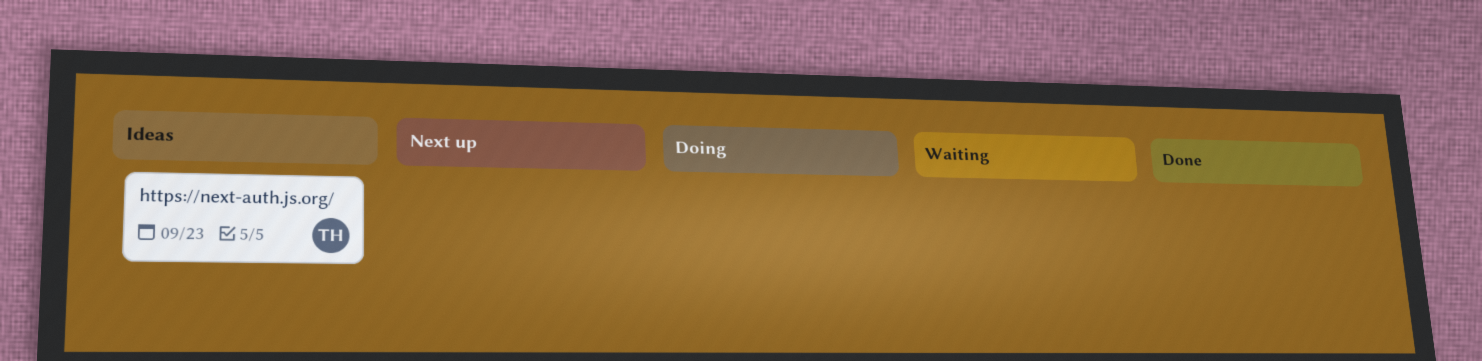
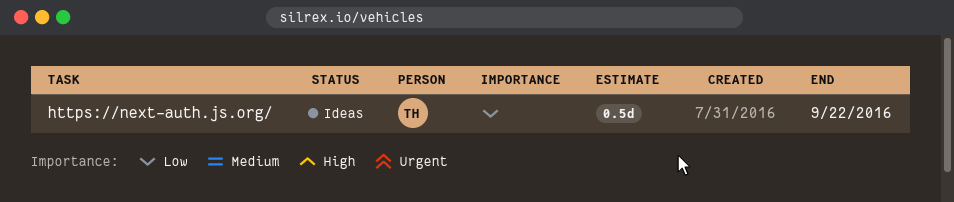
https://next-auth.js.org/, due: Sep 23 -> Sep 22

